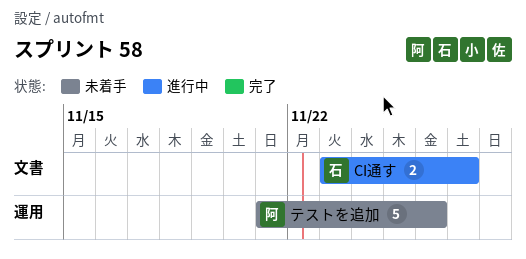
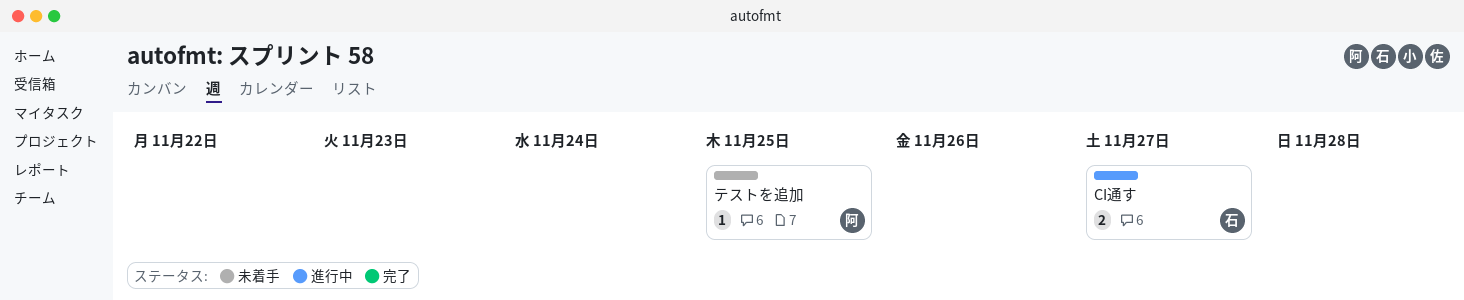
テストを追加, estimate: 5 -> 1
テストを追加, due: Nov 26 -> Nov 25

